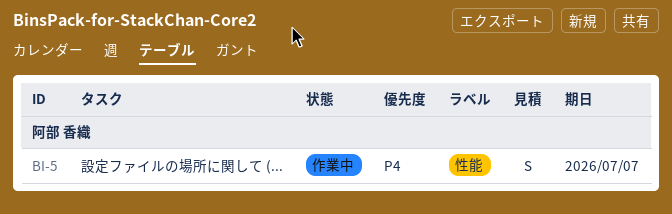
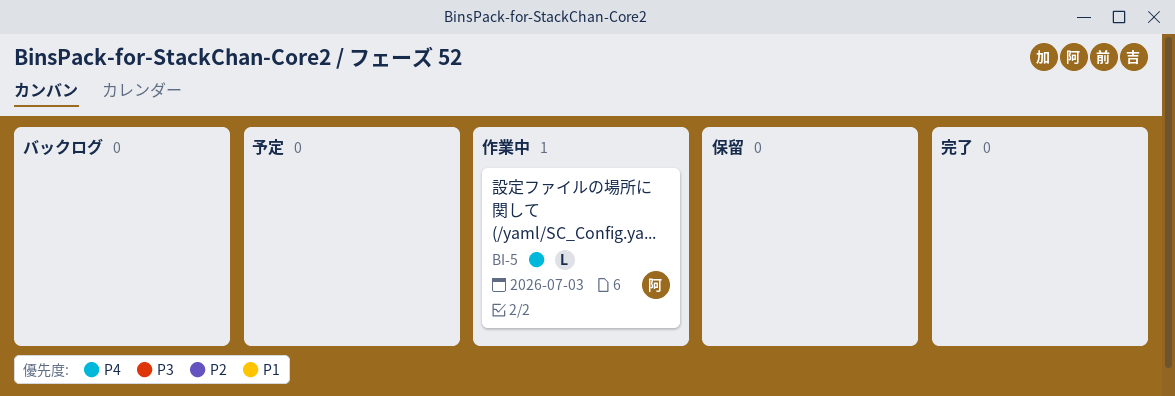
BI-5, estimate: S -> L
BI-5, due: Jul 7 -> Jul 3

